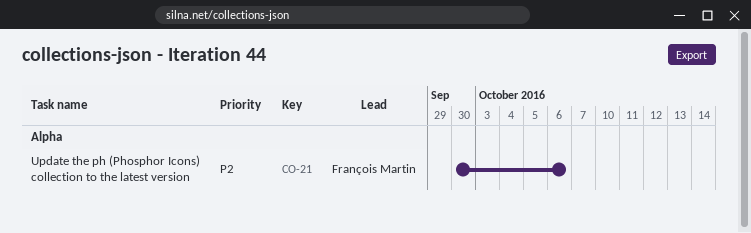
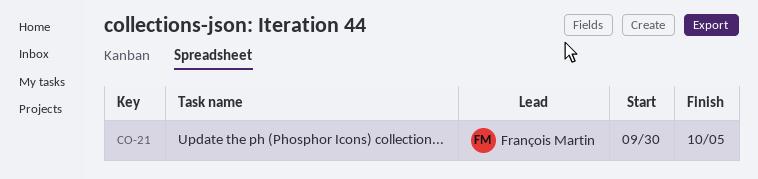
CO-21, due: Oct 6 -> Oct 5

